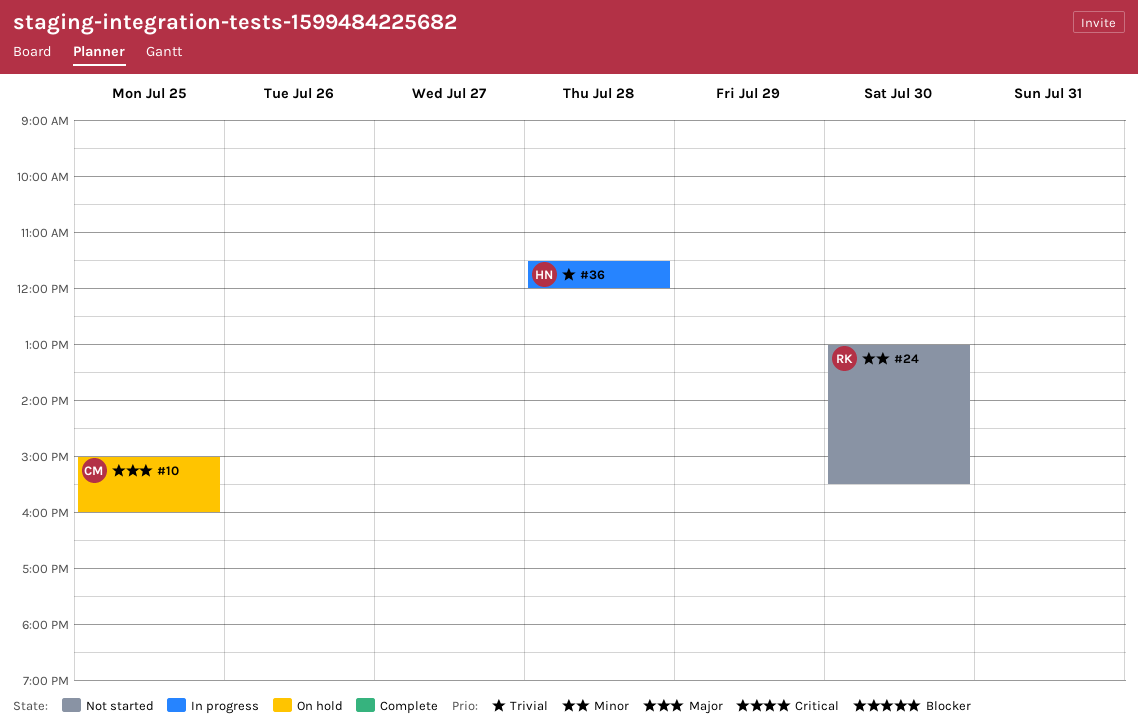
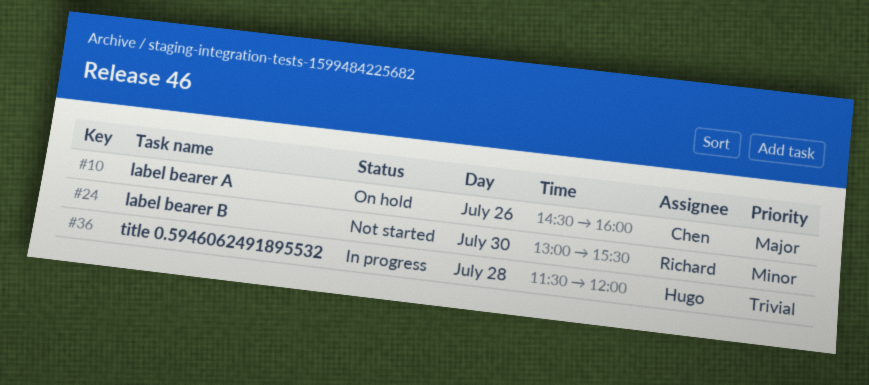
#10, day: Jul 25 -> Jul 26
#10, begins: 15:00 -> 14:30

